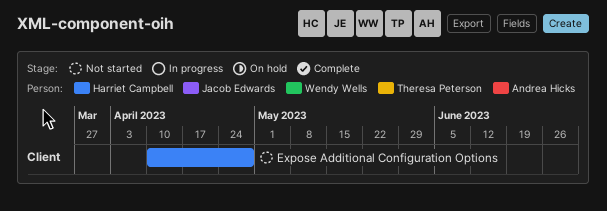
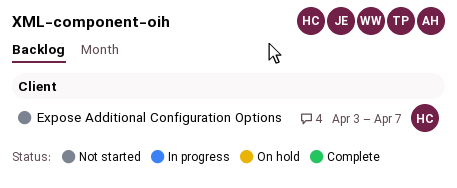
Expose Additional Configuration Options, start: Apr 10 -> Apr 3
Expose Additional Configuration Options, due: Apr 28 -> Apr 7

